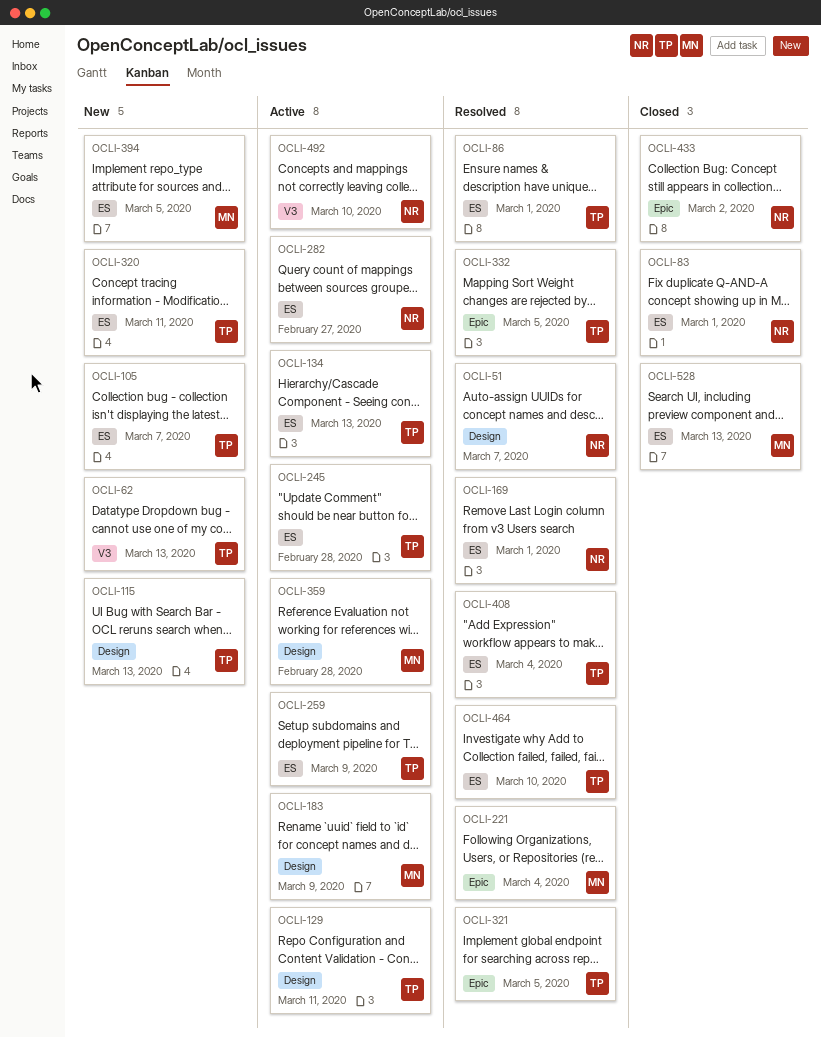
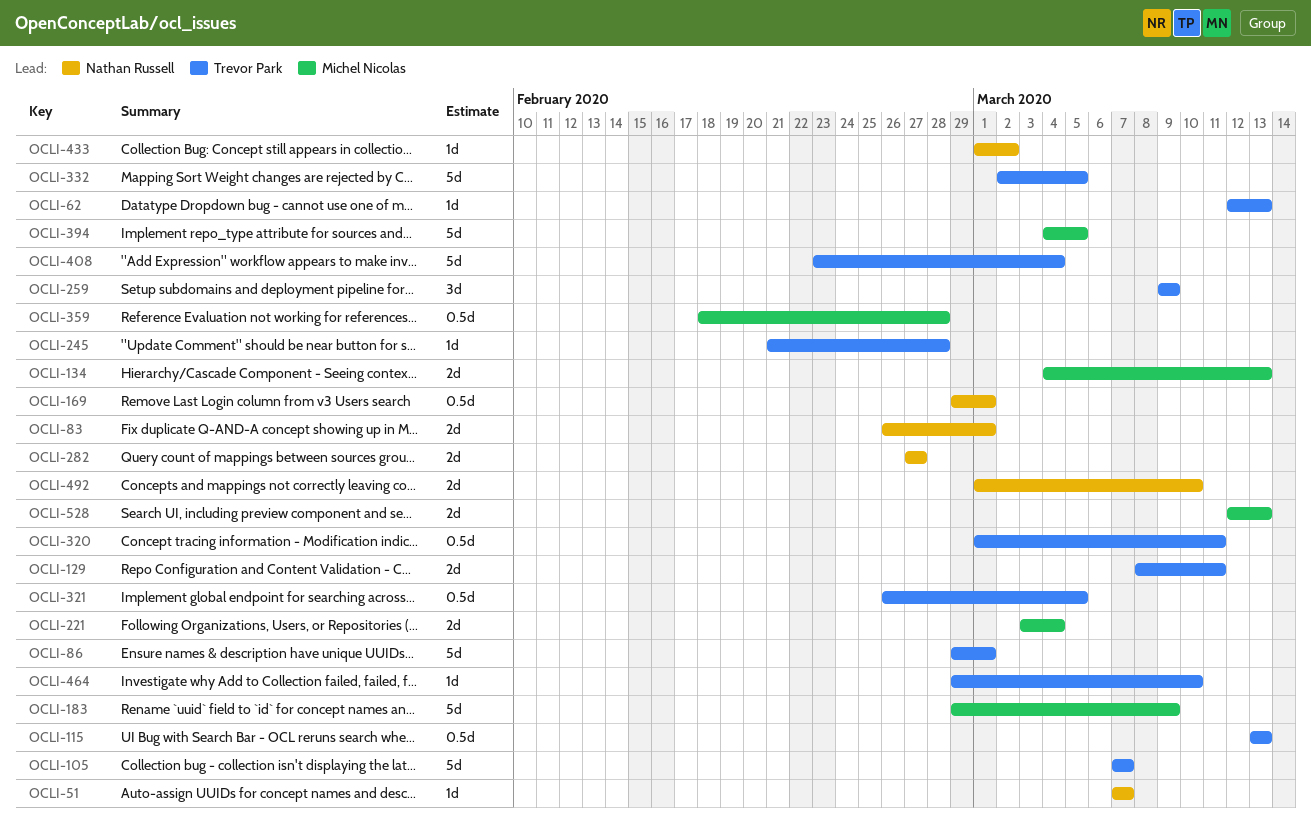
OCLI-134, owner: Trevor Park -> Michel Nicolas

